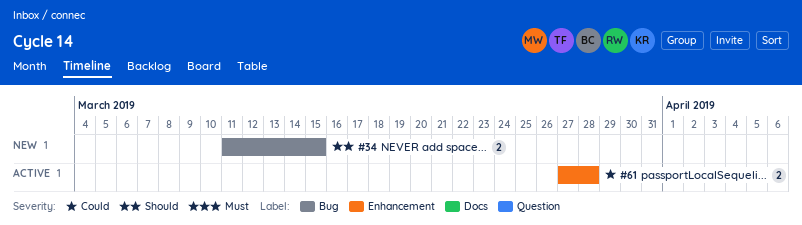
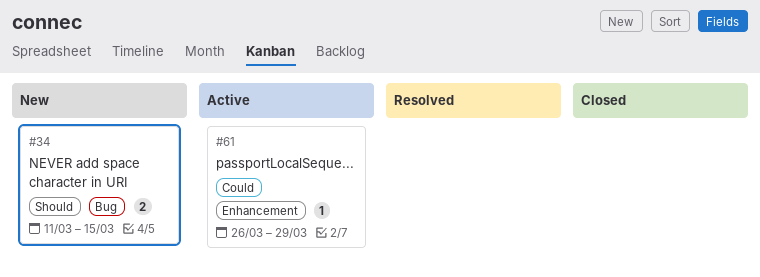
#61, estimate: 2 -> 1
#61, start: Mar 27 -> Mar 26
#61, due: Mar 28 -> Mar 29

